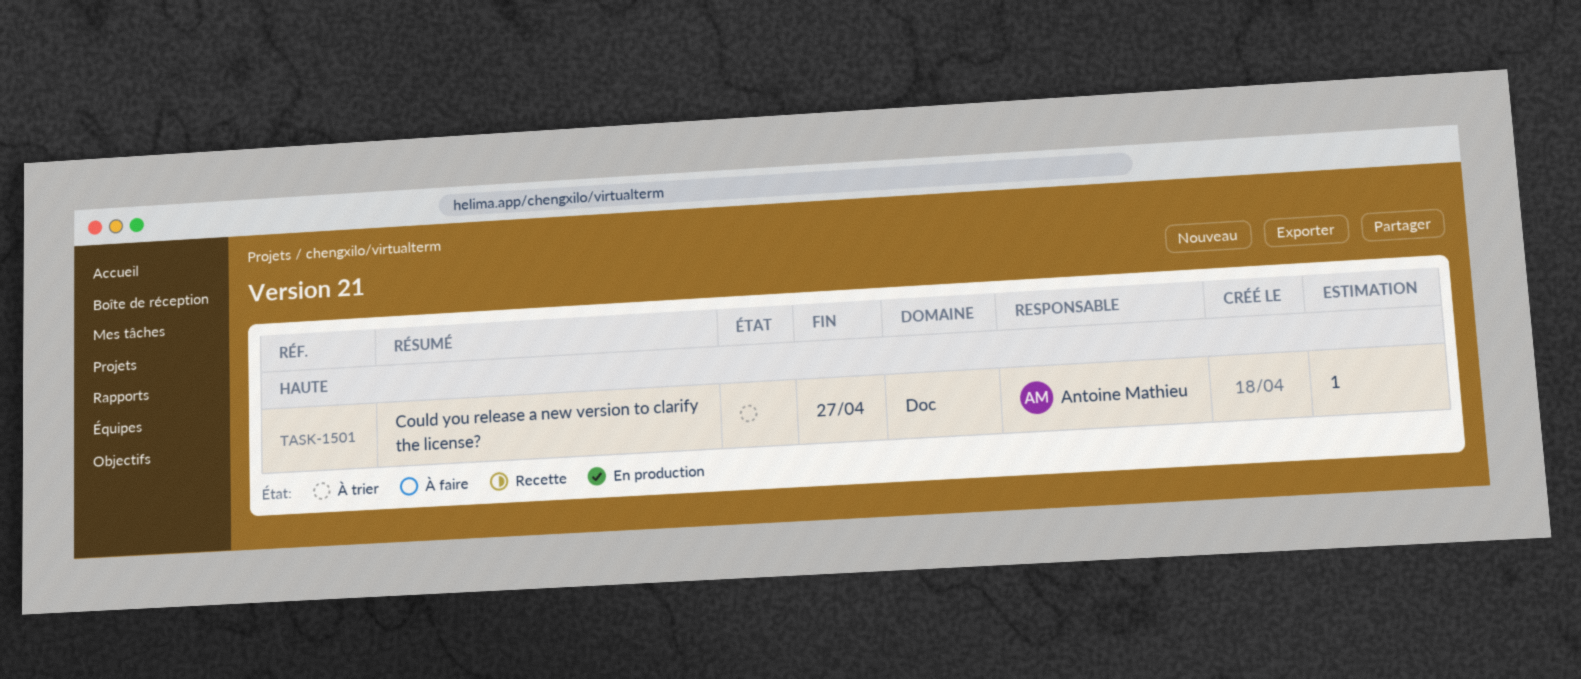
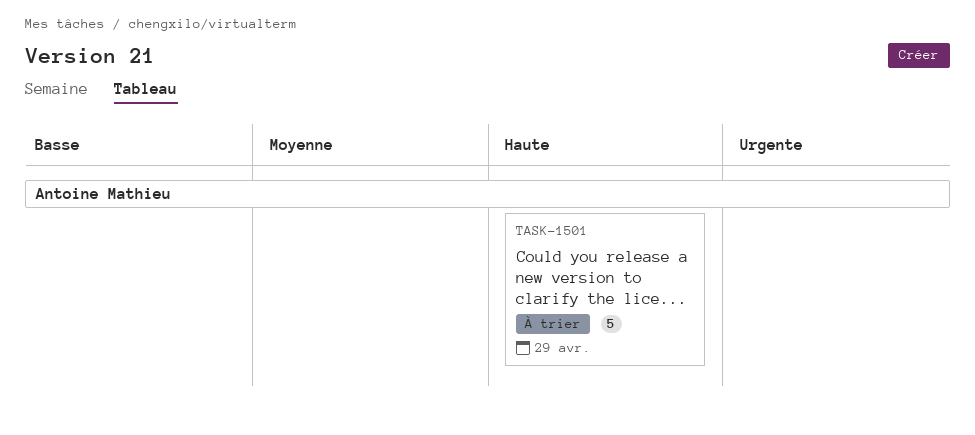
TASK-1501, estimate: 1 -> 5
TASK-1501, due: Apr 27 -> Apr 29

